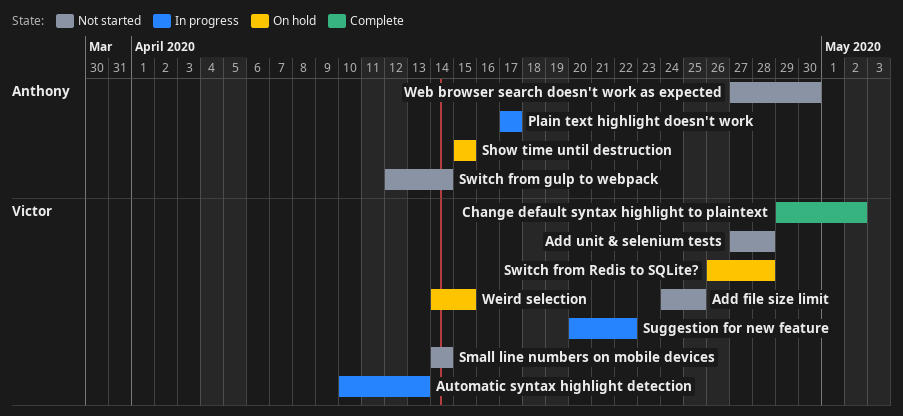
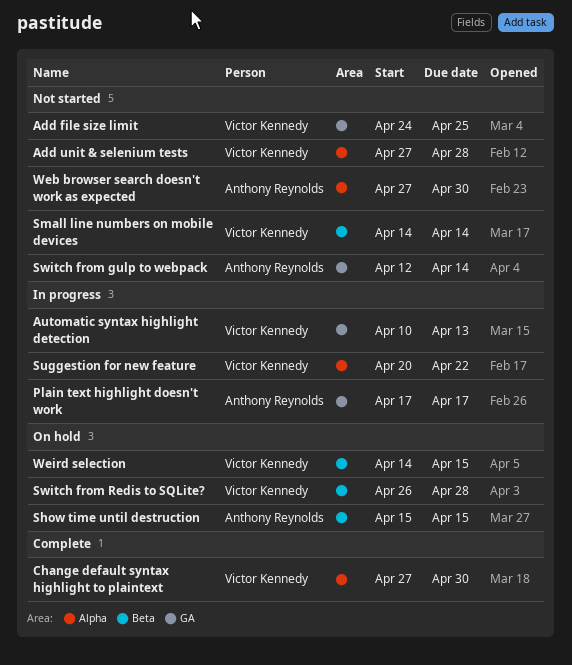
Change default syntax highlight to plaintext, start: Apr 29 -> Apr 27
Change default syntax highlight to plaintext, due: May 2 -> Apr 30

